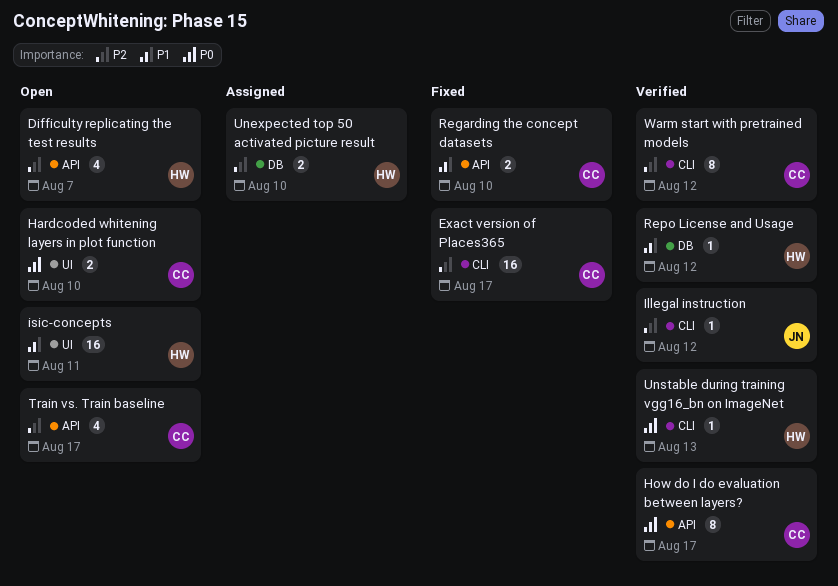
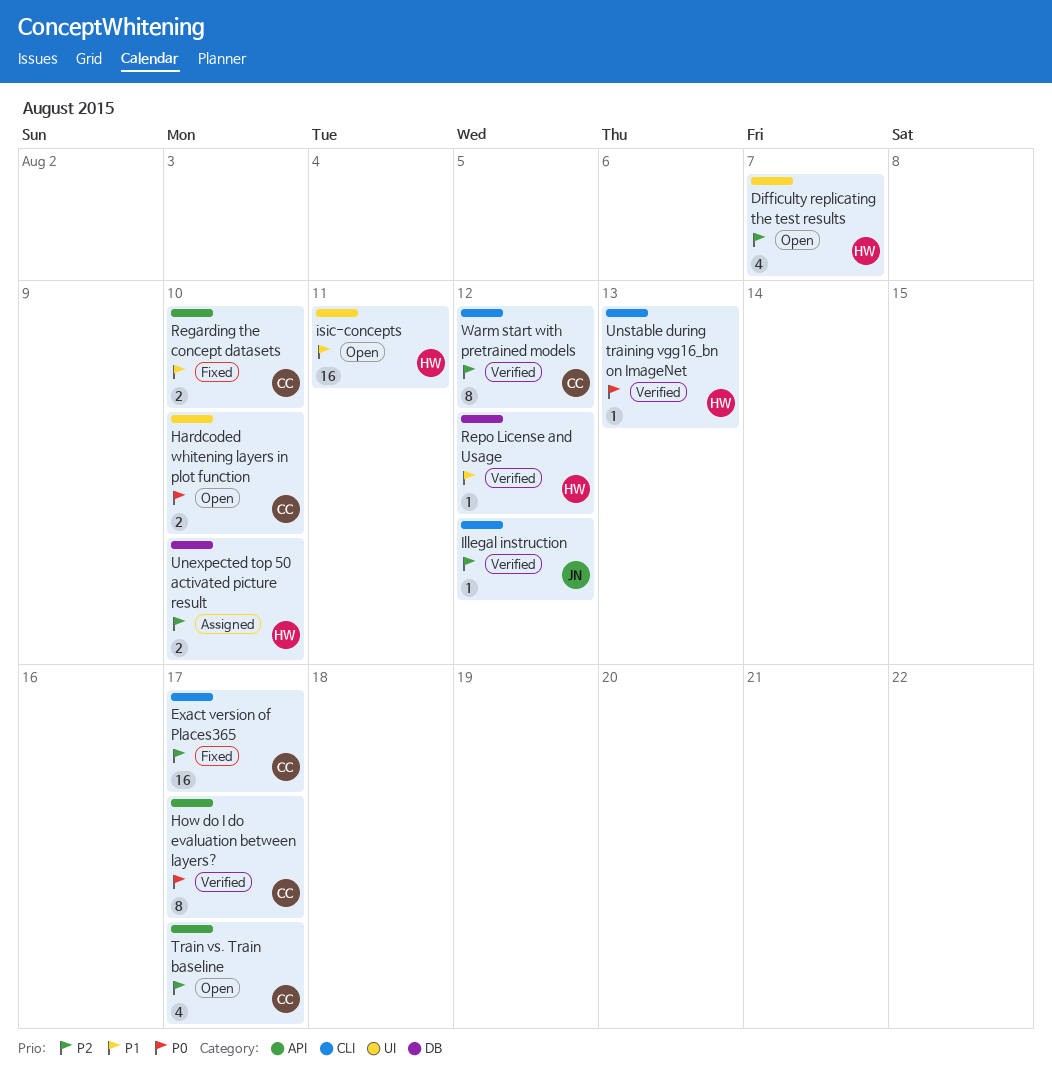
Difficulty replicating the test results, label: API -> UI

